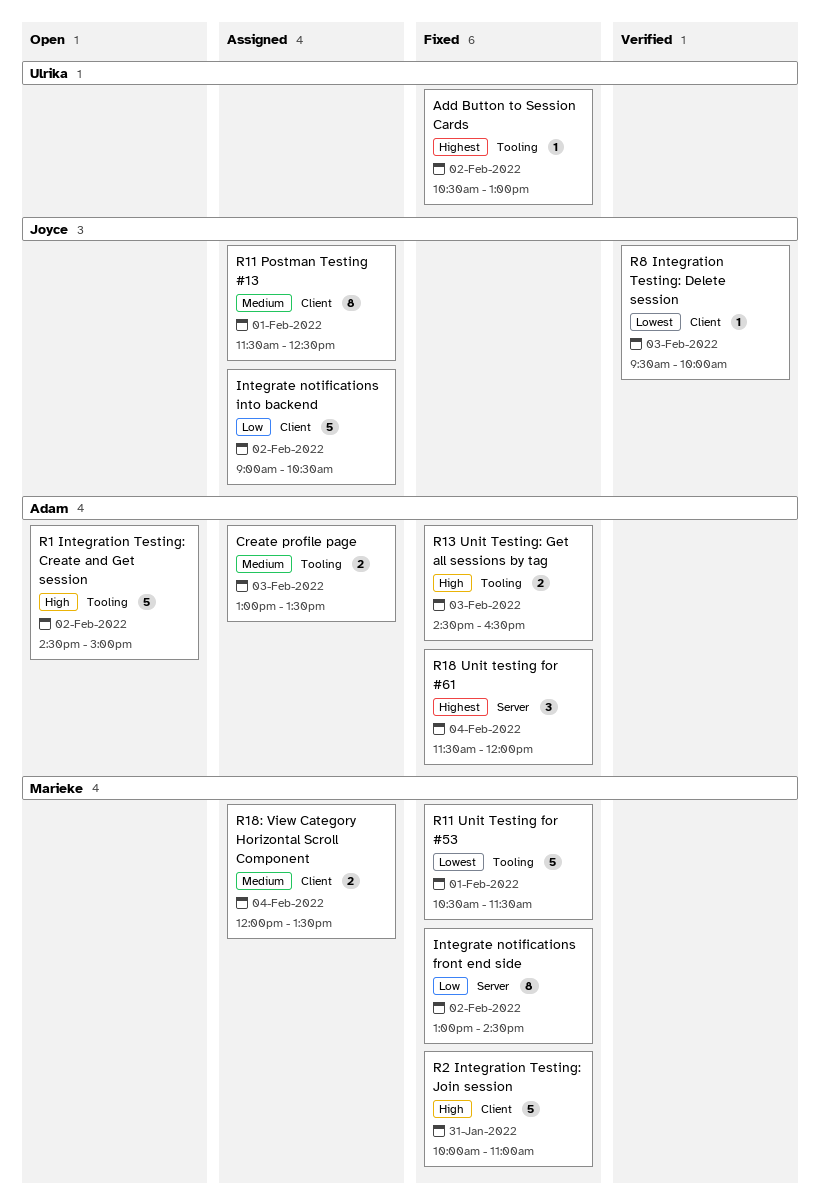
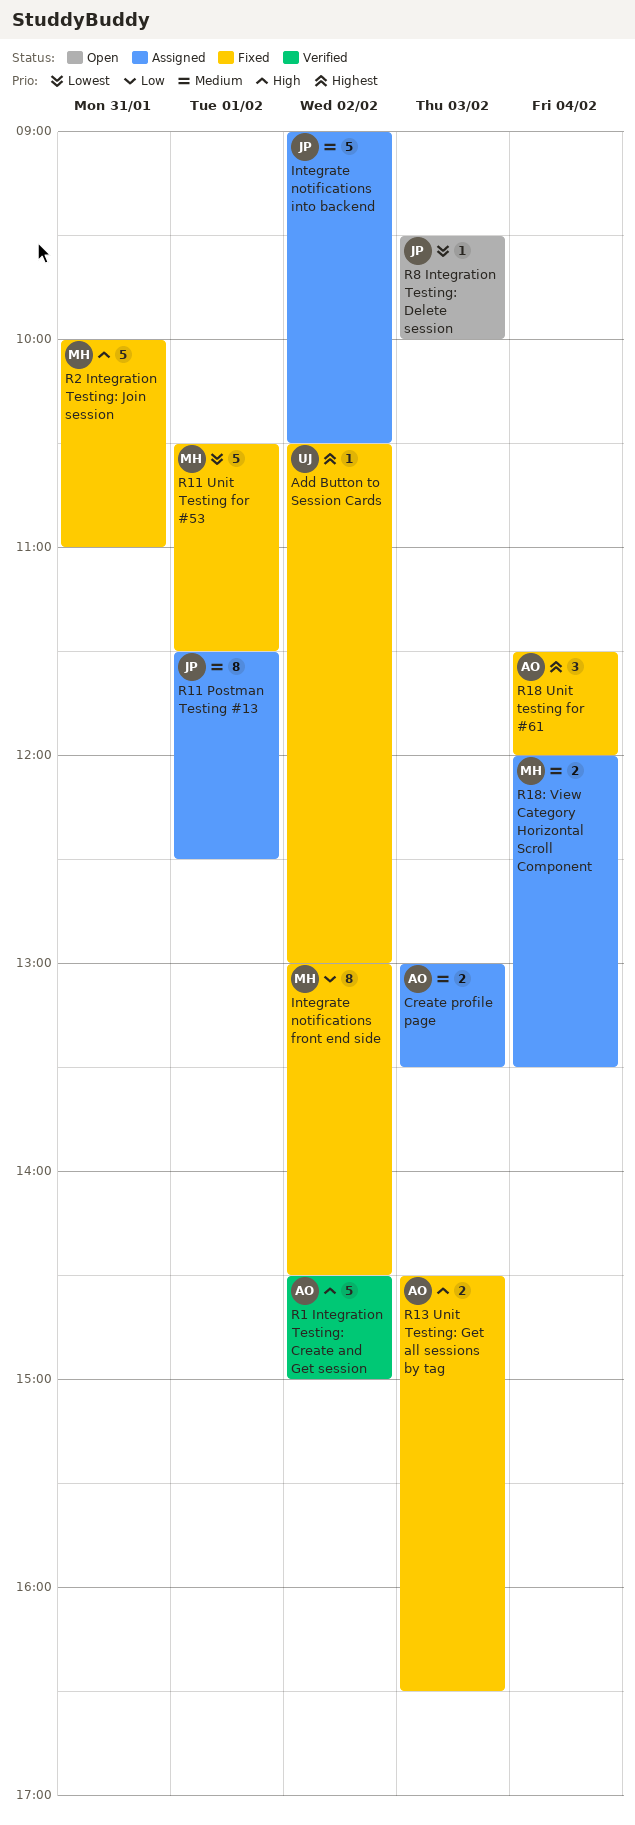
Integrate notifications into backend, priority: Low -> Medium
R1 Integration Testing: Create and Get session, status: Open -> Verified
R8 Integration Testing: Delete session, status: Verified -> Open

